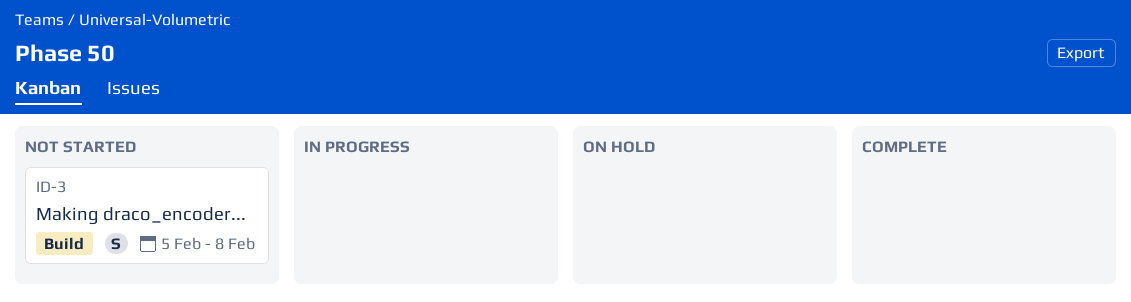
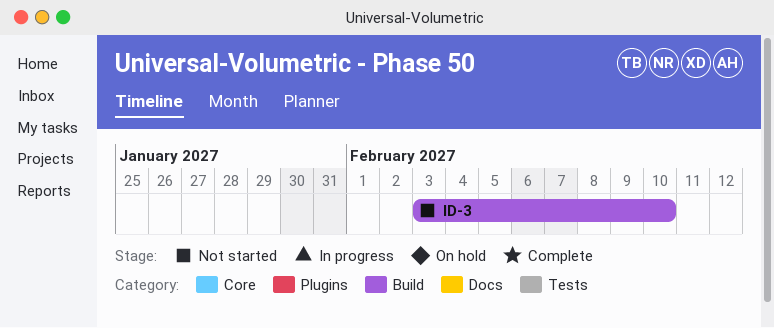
ID-3, start: Feb 5 -> Feb 3
ID-3, due: Feb 8 -> Feb 10

